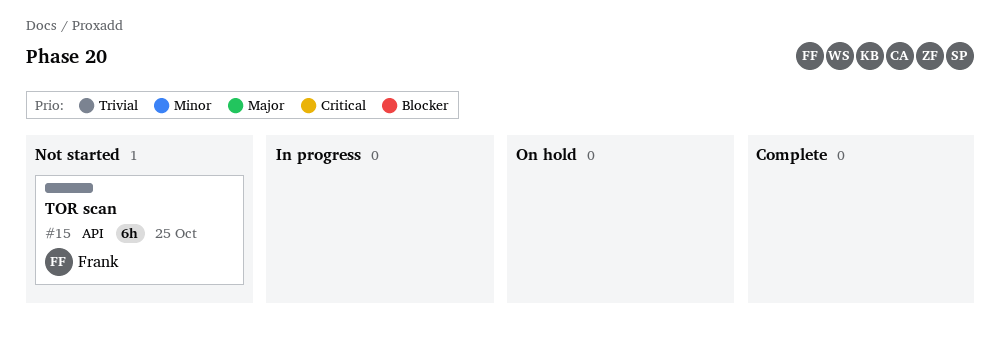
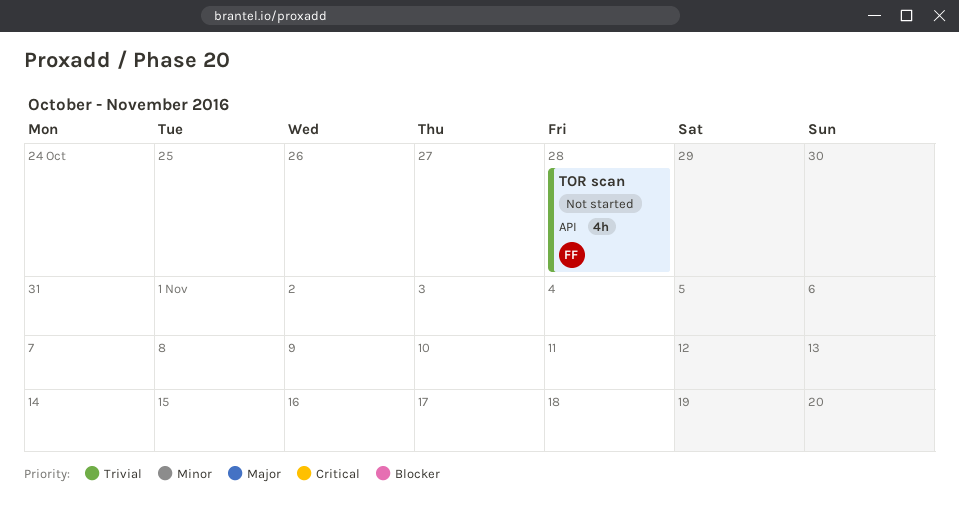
TOR scan, estimate: 6h -> 4h
TOR scan, due: Oct 25 -> Oct 28

